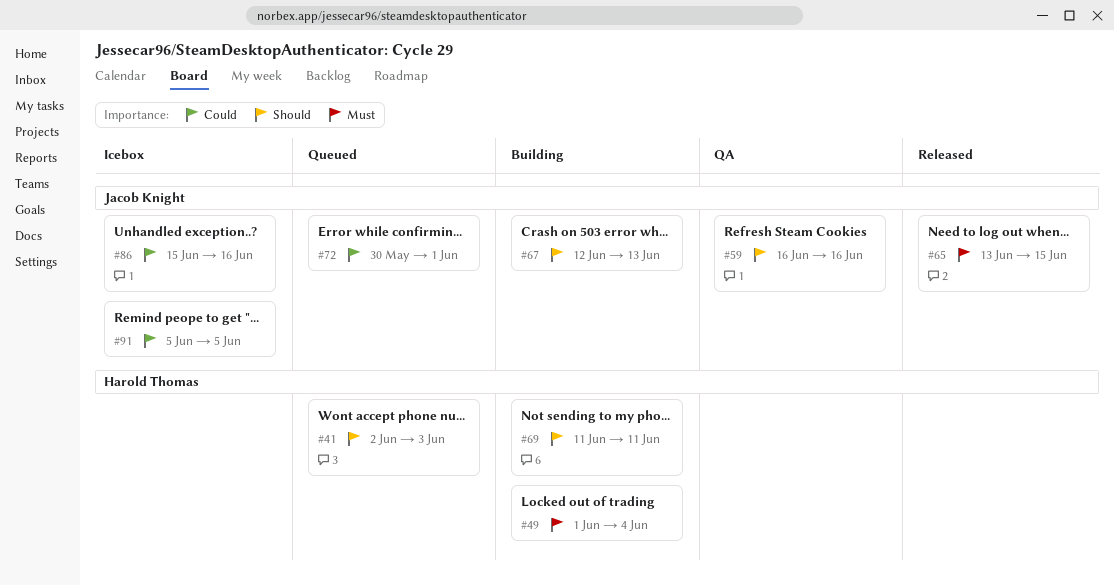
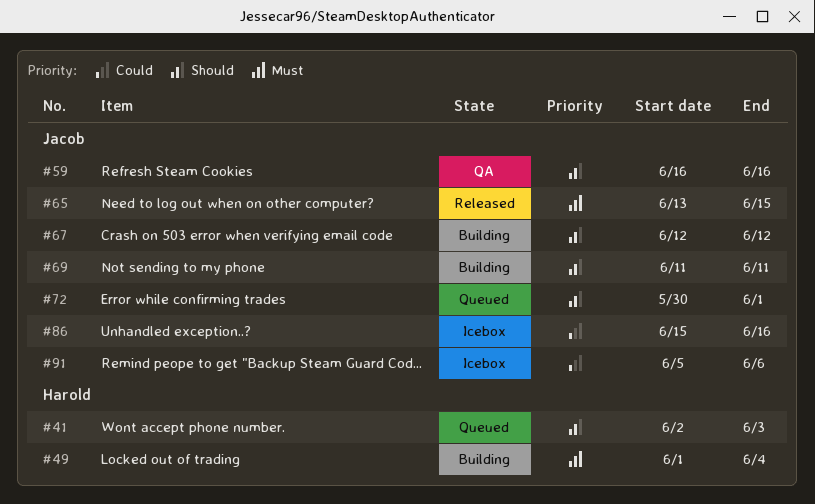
#67, due: Jun 13 -> Jun 12
#69, owner: Harold Thomas -> Jacob Knight
#72, priority: Could -> Should
#91, due: Jun 5 -> Jun 6

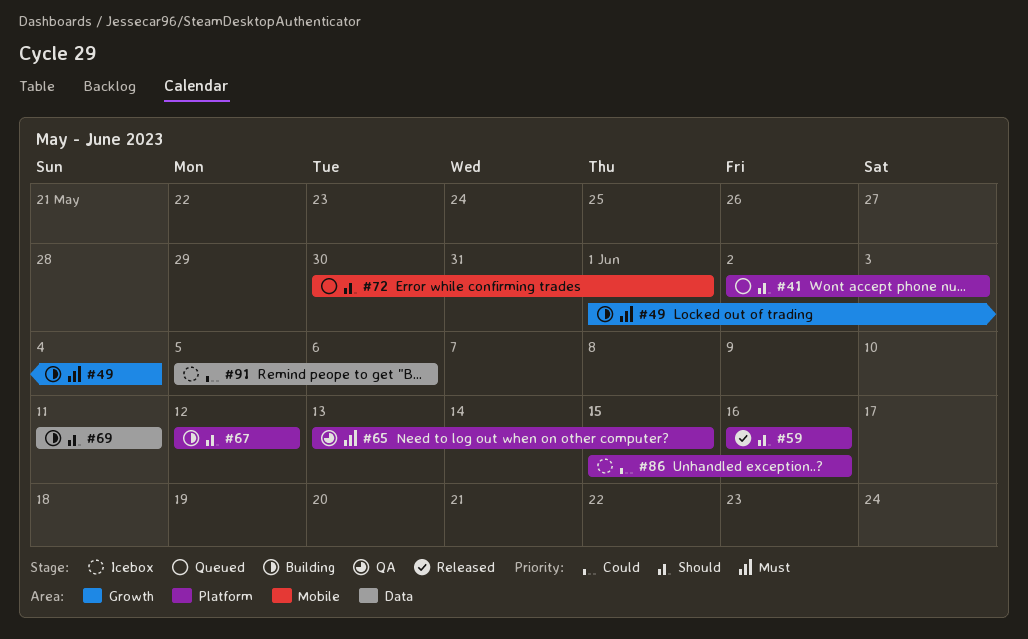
#59, status: QA -> Released
#65, status: Released -> QA

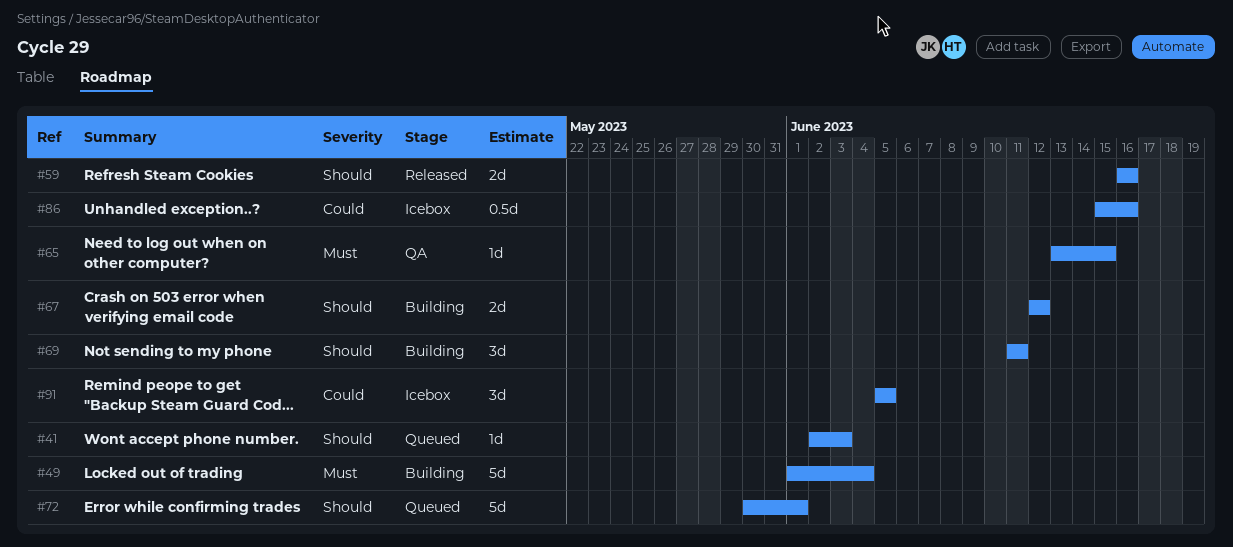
#91, due: Jun 6 -> Jun 5

